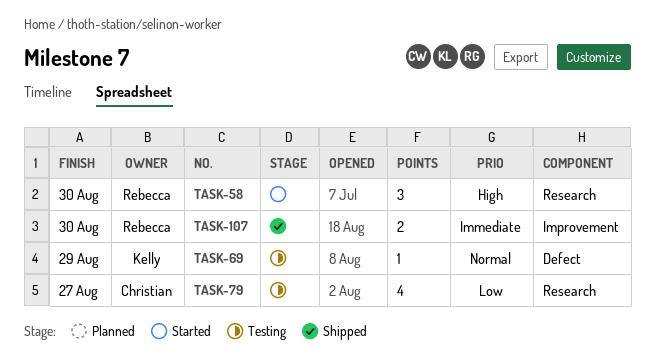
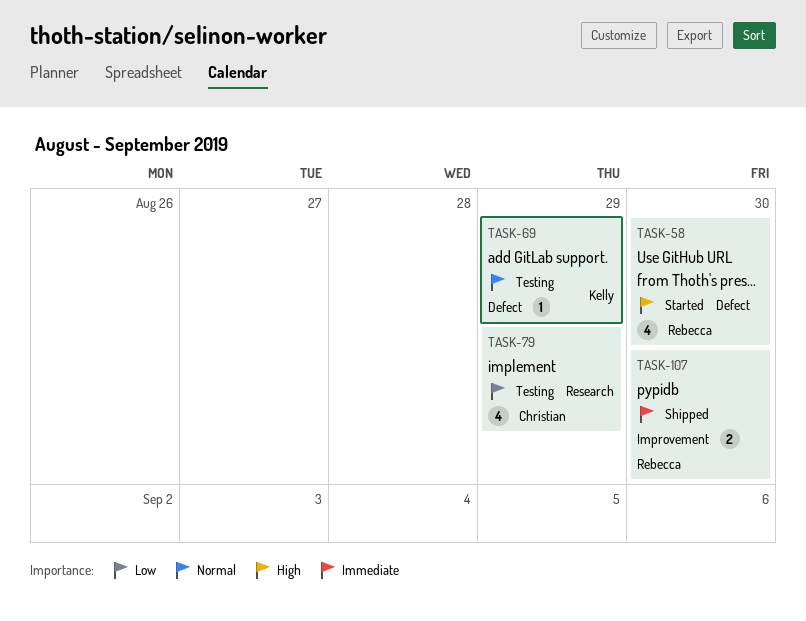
TASK-58, label: Research -> Defect
TASK-58, estimate: 3 -> 4
TASK-79, due: Aug 27 -> Aug 29

